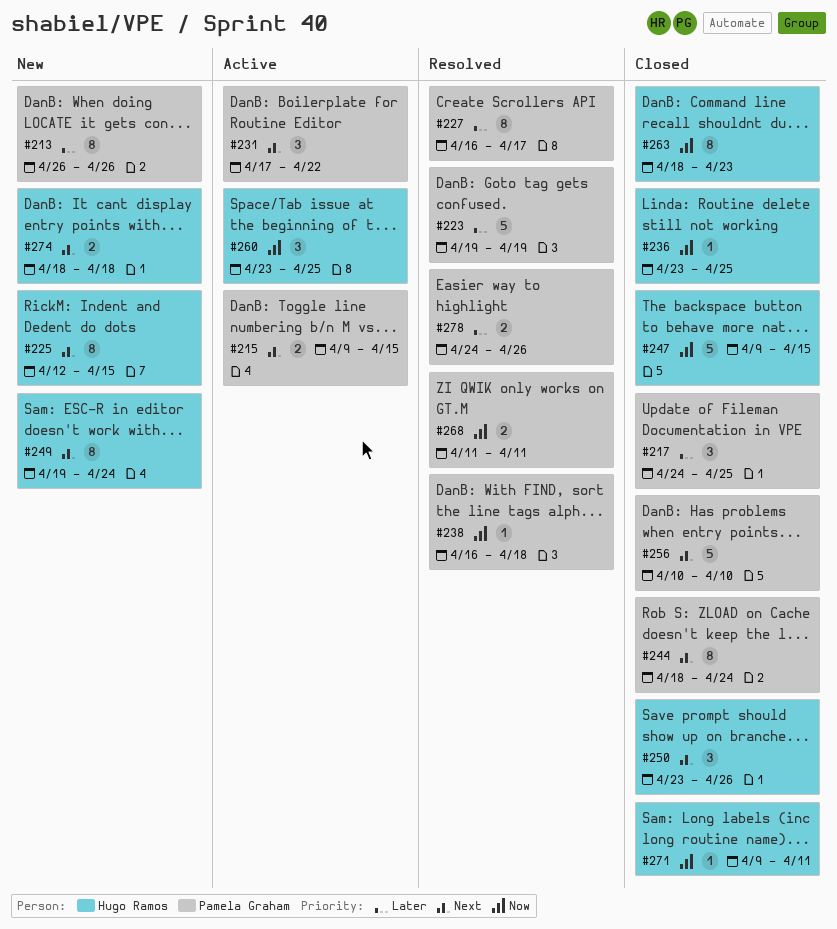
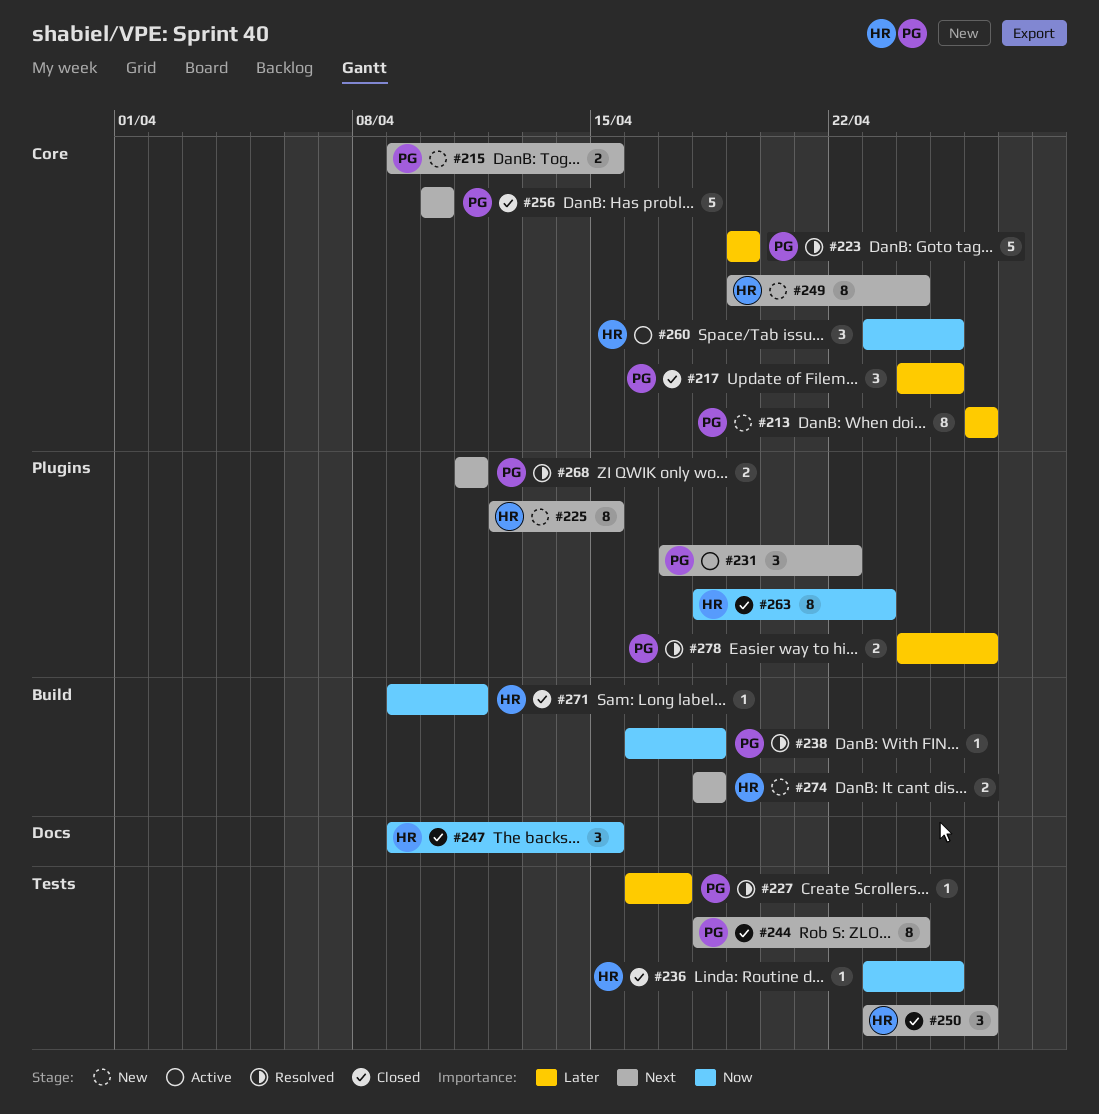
#215, status: Active -> New
#227, estimate: 8 -> 1
#247, estimate: 5 -> 3
#268, priority: Now -> Next

